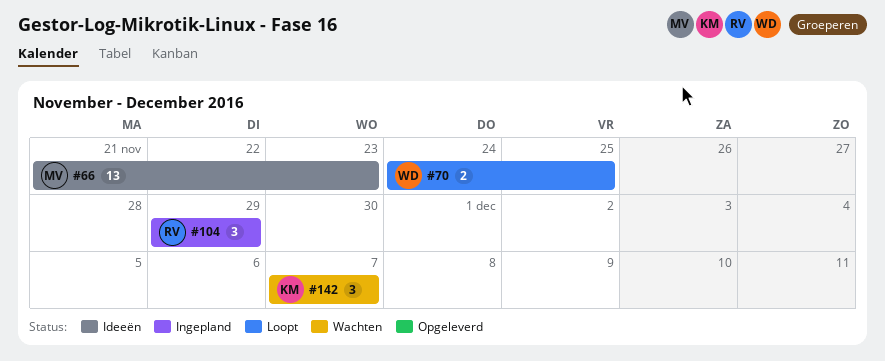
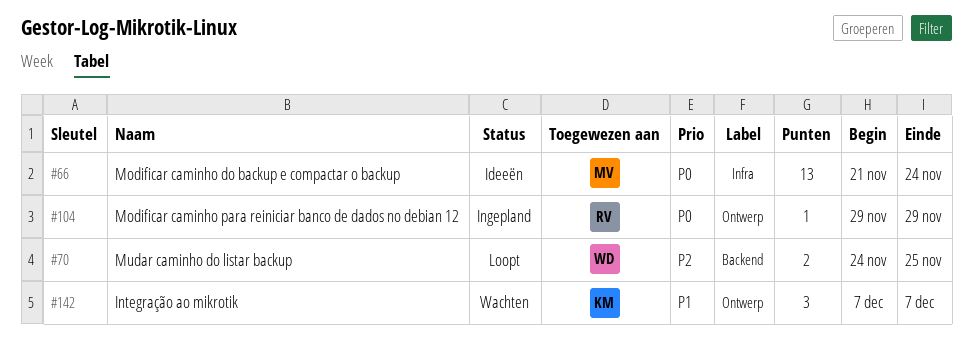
#66, due: Nov 23 -> Nov 24
#104, estimate: 3 -> 1

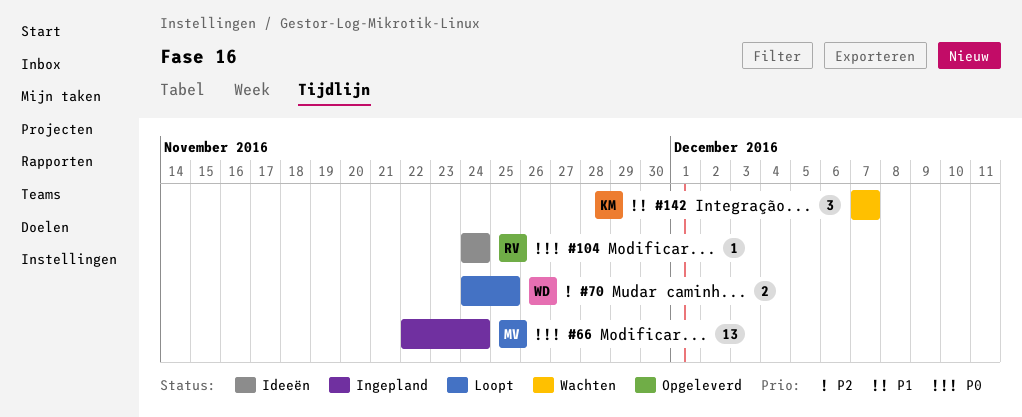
#66, status: Ideeën -> Ingepland
#66, start: Nov 21 -> Nov 22
#104, status: Ingepland -> Ideeën
#104, start: Nov 29 -> Nov 24
#104, due: Nov 29 -> Nov 24

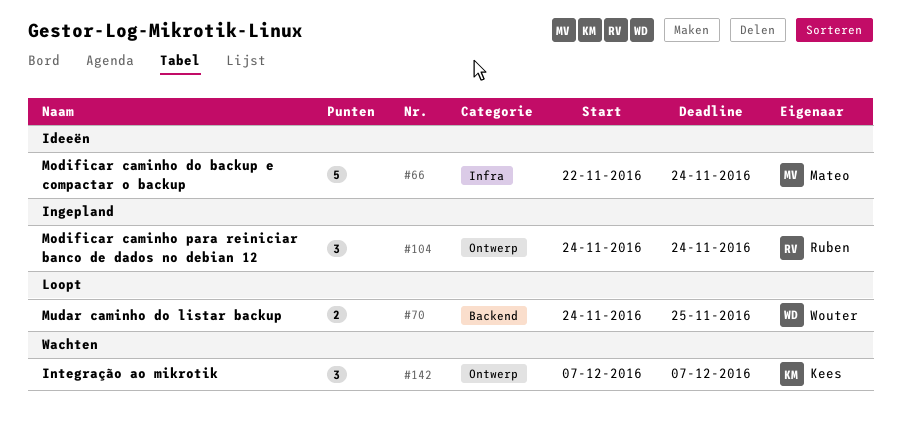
#66, status: Ingepland -> Ideeën
#66, estimate: 13 -> 5
#104, status: Ideeën -> Ingepland
#104, estimate: 1 -> 3

